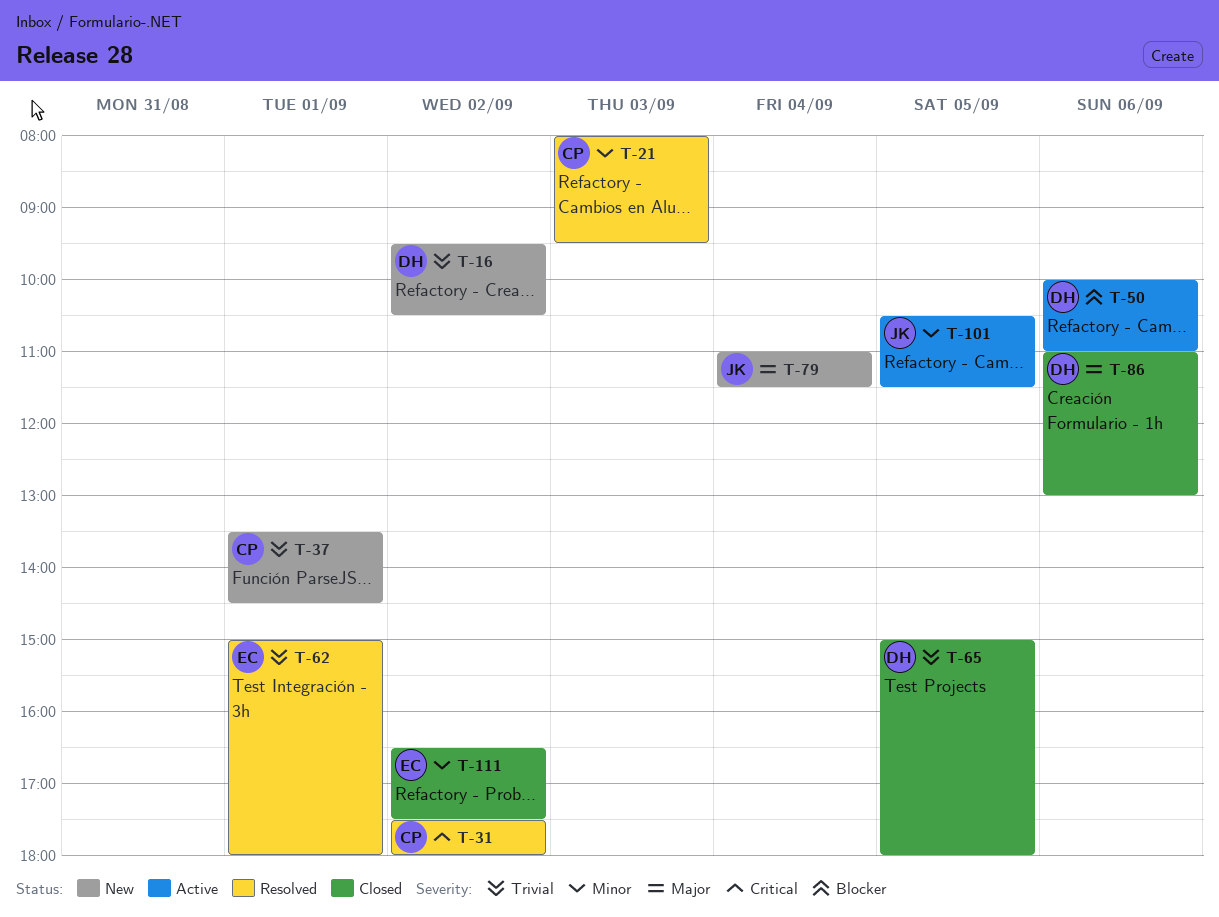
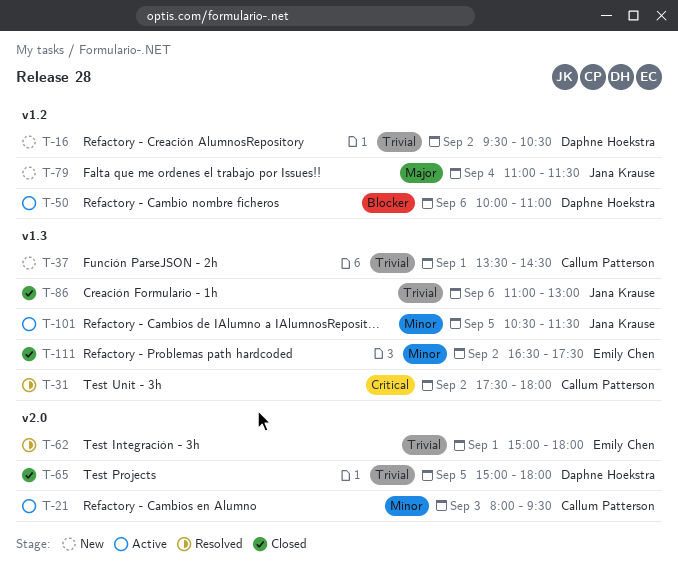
T-21, status: Resolved -> Active
T-86, owner: Daphne Hoekstra -> Jana Krause
T-86, priority: Major -> Trivial

